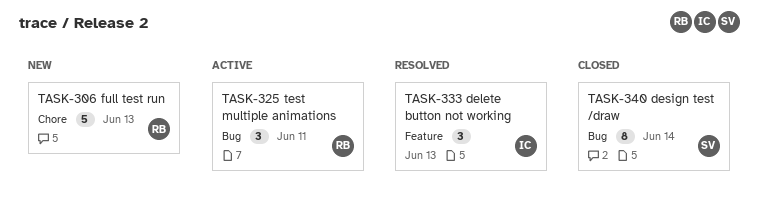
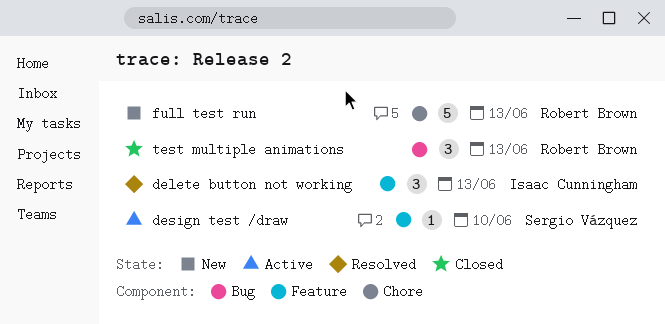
design test /draw, status: Closed -> Active
design test /draw, label: Bug -> Feature
design test /draw, estimate: 8 -> 1
design test /draw, due: Jun 14 -> Jun 10
test multiple animations, status: Active -> Closed
test multiple animations, due: Jun 11 -> Jun 13

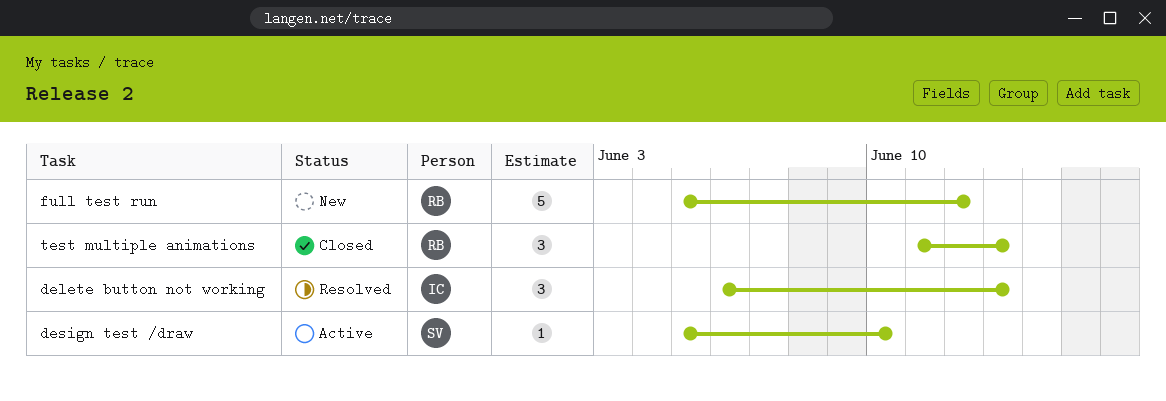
full test run, due: Jun 13 -> Jun 12

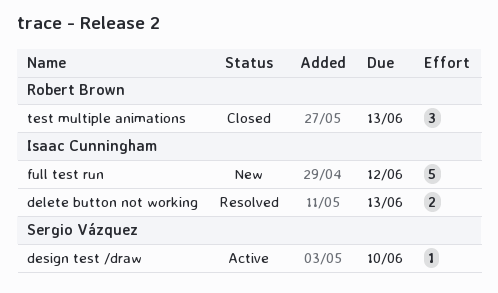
delete button not working, estimate: 3 -> 2
full test run, owner: Robert Brown -> Isaac Cunningham

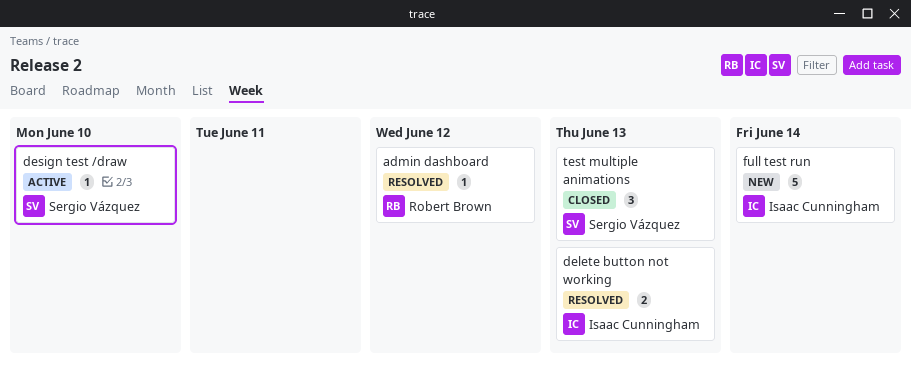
admin dashboard: none -> present
full test run, due: Jun 12 -> Jun 14
test multiple animations, owner: Robert Brown -> Sergio Vázquez

